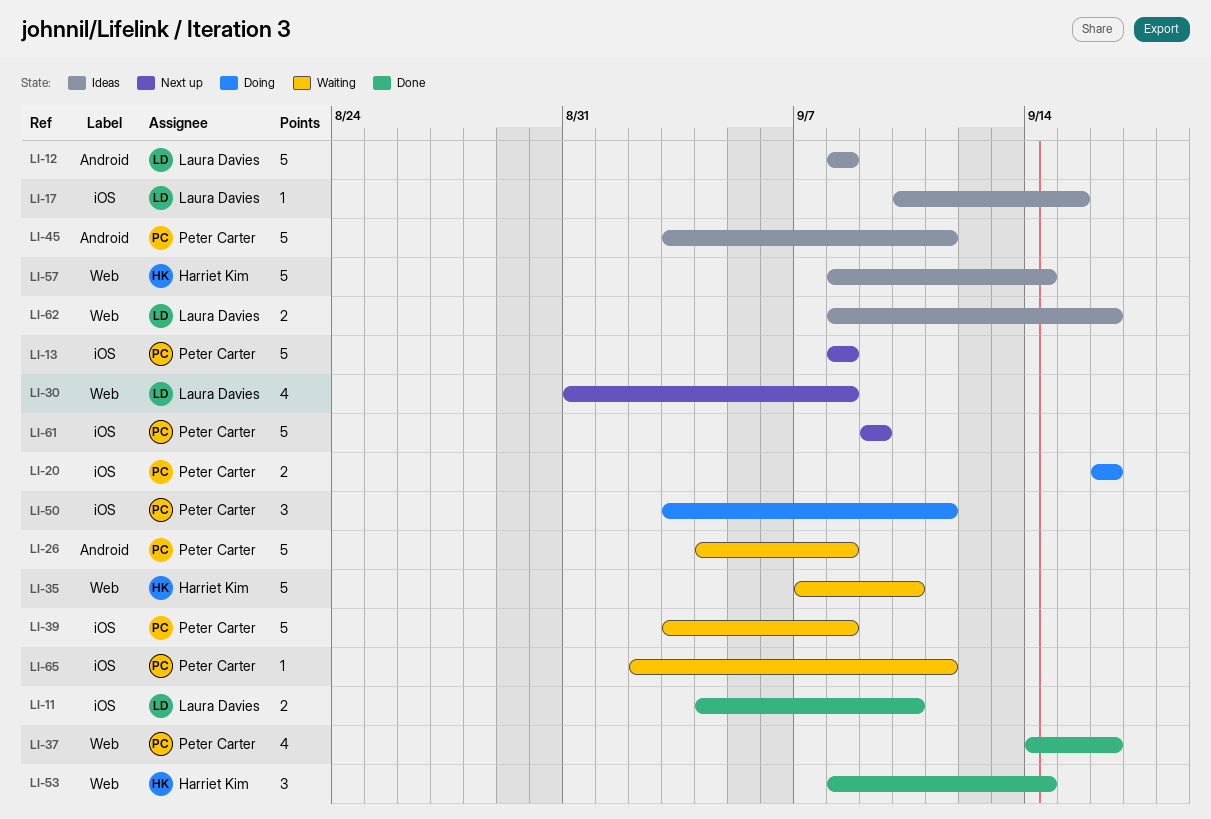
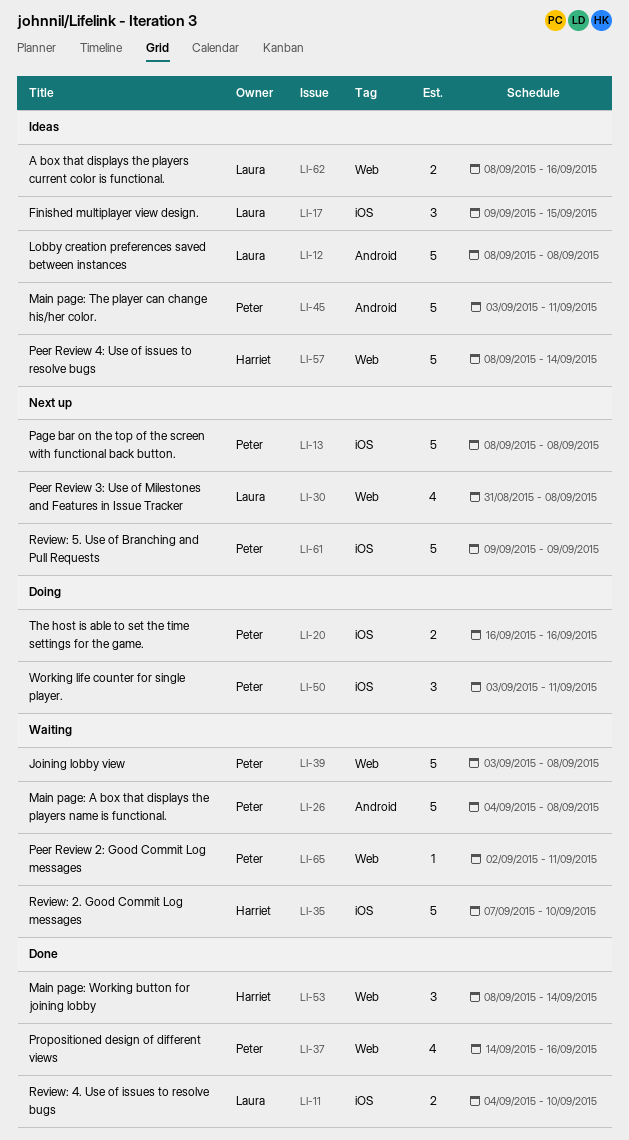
LI-17, estimate: 1 -> 3
LI-17, start: Sep 10 -> Sep 9
LI-35, label: Web -> iOS
LI-39, label: iOS -> Web
LI-65, label: iOS -> Web

